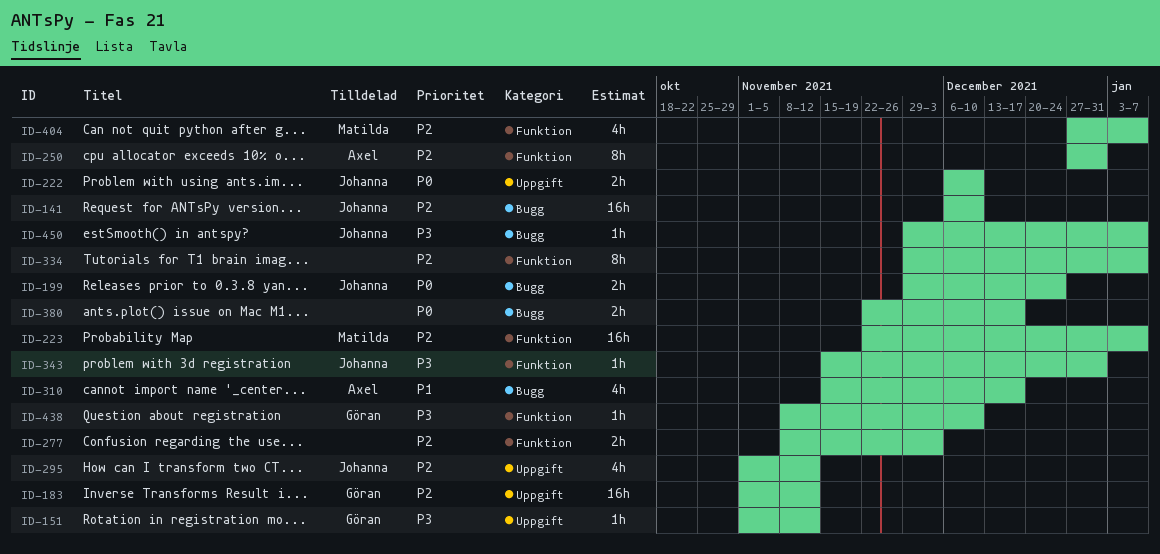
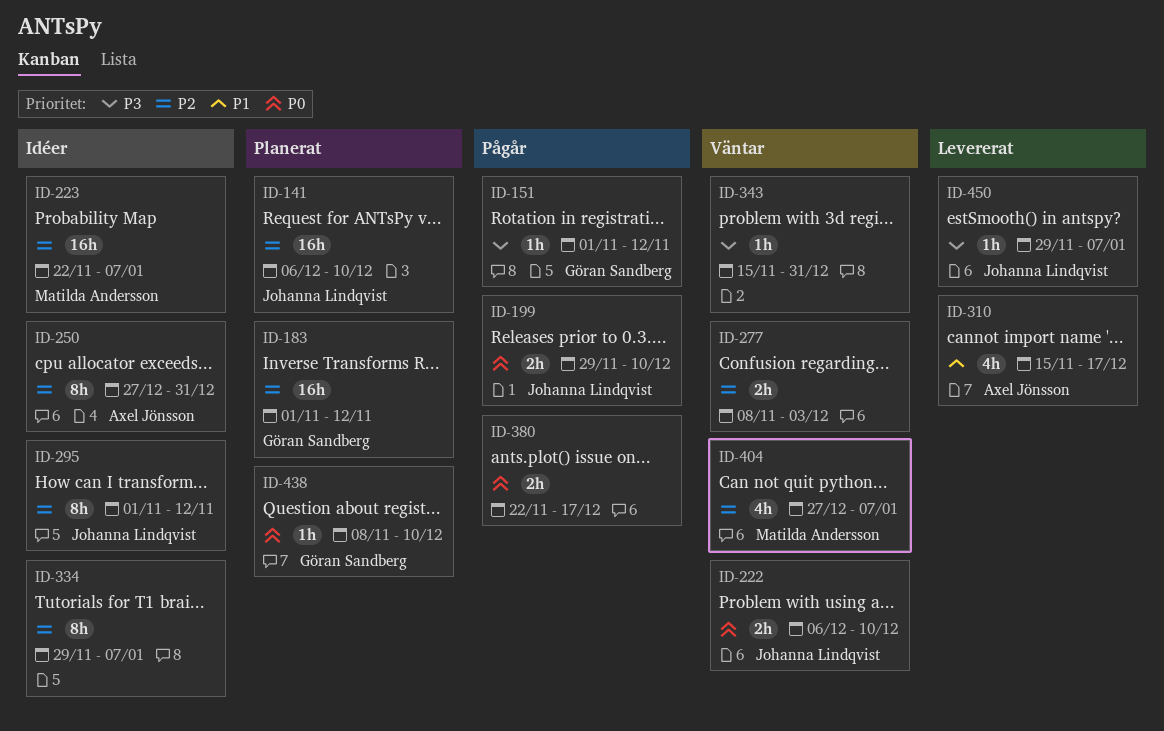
ID-199, due: Dec 24 -> Dec 10
ID-295, estimate: 4h -> 8h
ID-343, owner: Johanna Lindqvist -> none
ID-438, priority: P3 -> P0

